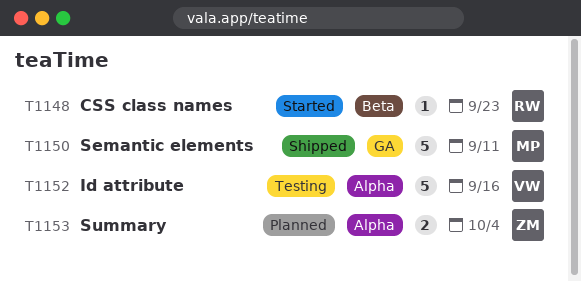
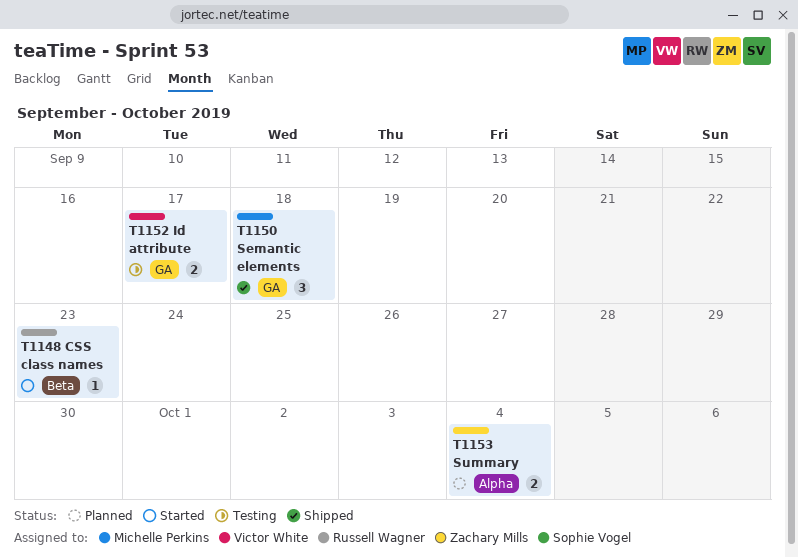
T1150, estimate: 5 -> 3
T1150, due: Sep 11 -> Sep 18
T1152, label: Alpha -> GA
T1152, estimate: 5 -> 2
T1152, due: Sep 16 -> Sep 17

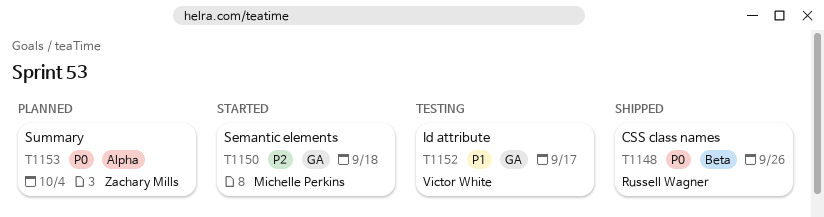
T1148, status: Started -> Shipped
T1148, due: Sep 23 -> Sep 26
T1150, status: Shipped -> Started

